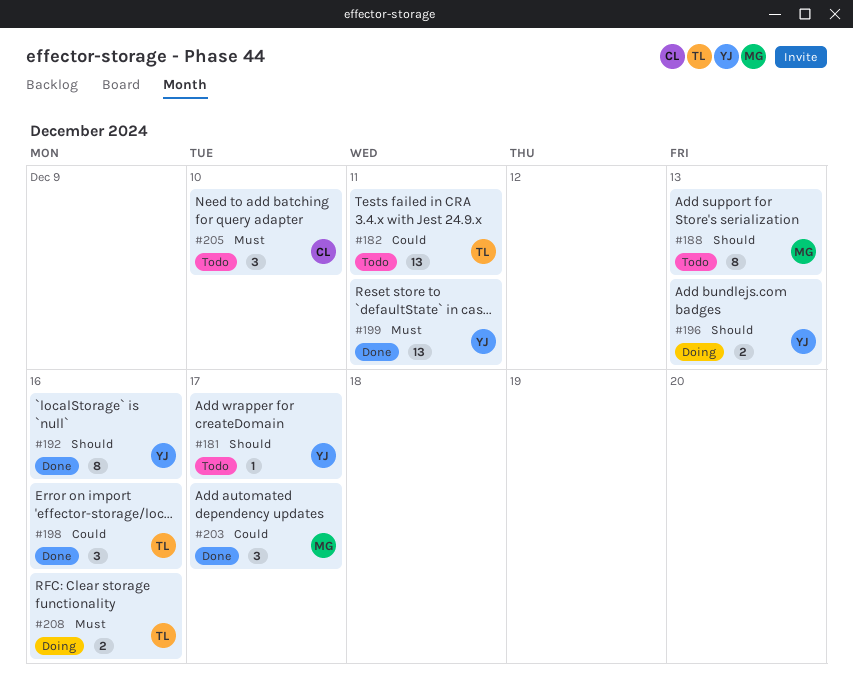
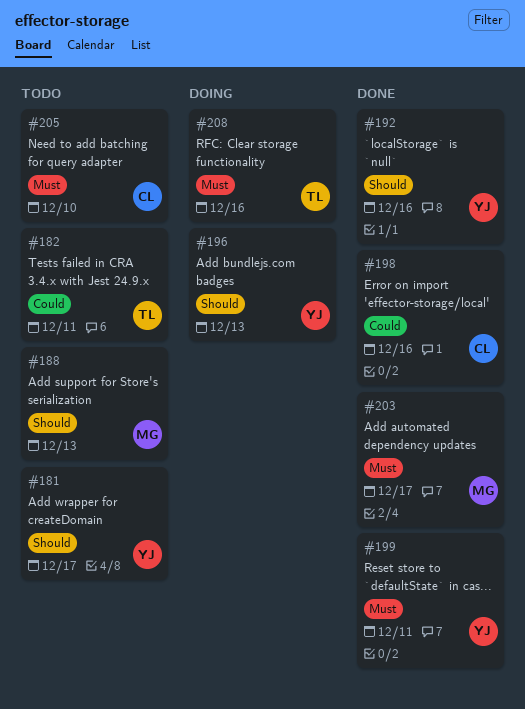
#198, owner: TL -> CL
#203, priority: Could -> Must

